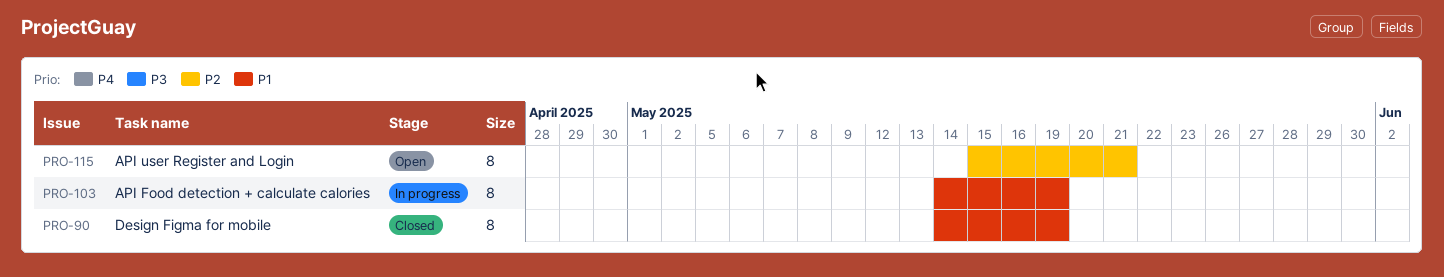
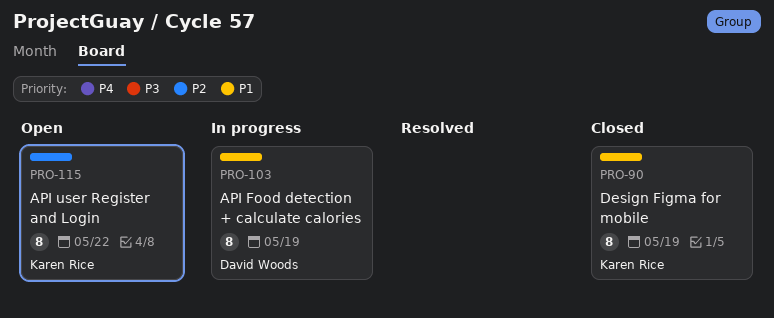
PRO-115, due: May 21 -> May 22

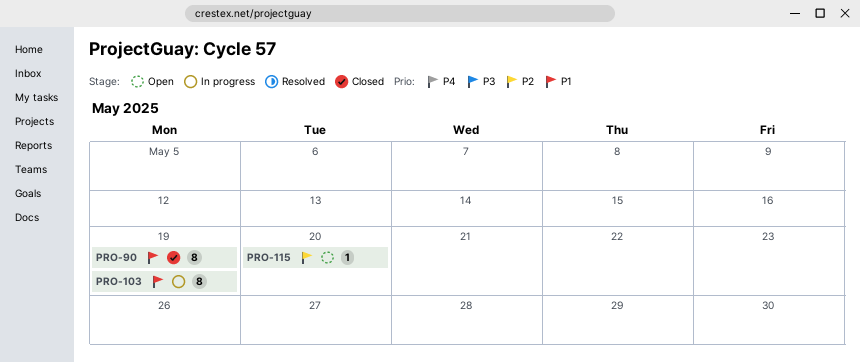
PRO-115, estimate: 8 -> 1
PRO-115, due: May 22 -> May 20

